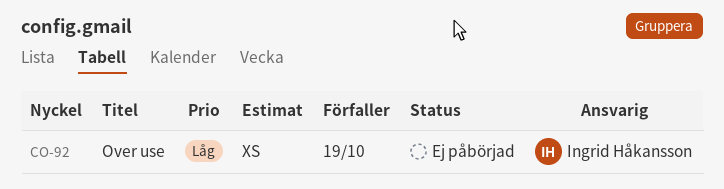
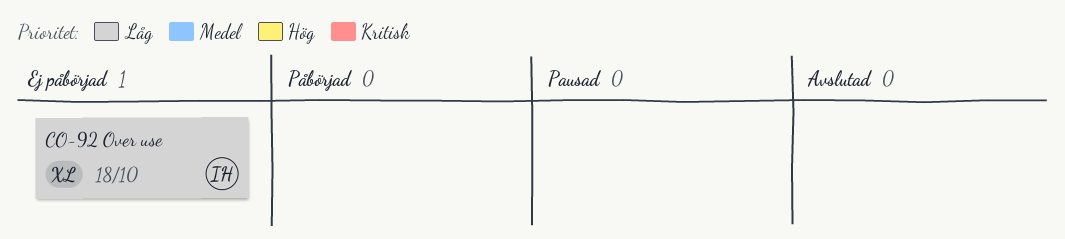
CO-92, estimate: XS -> XL
CO-92, due: Oct 19 -> Oct 18

